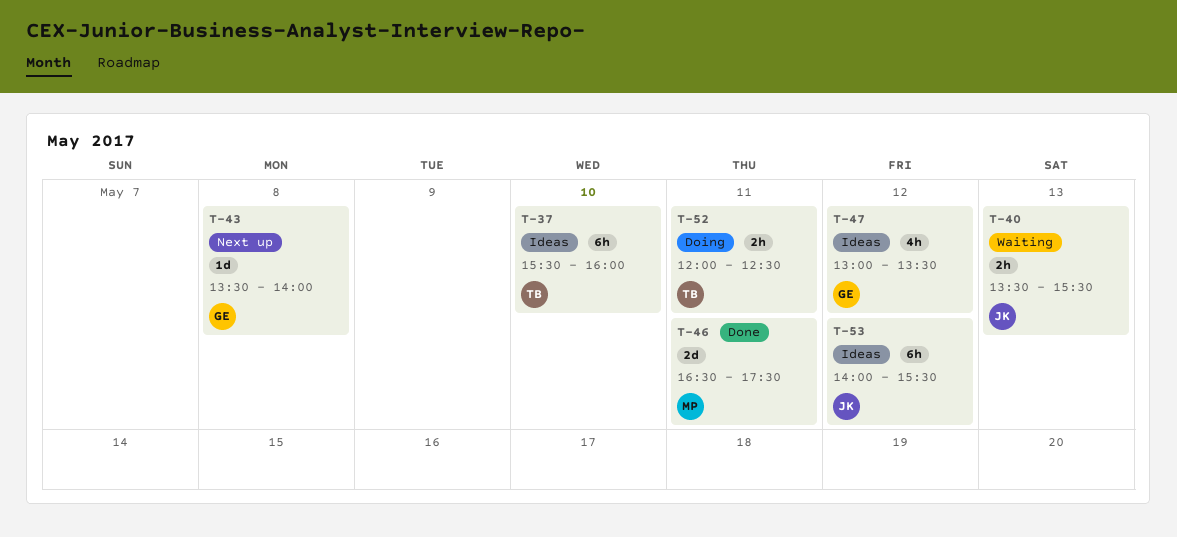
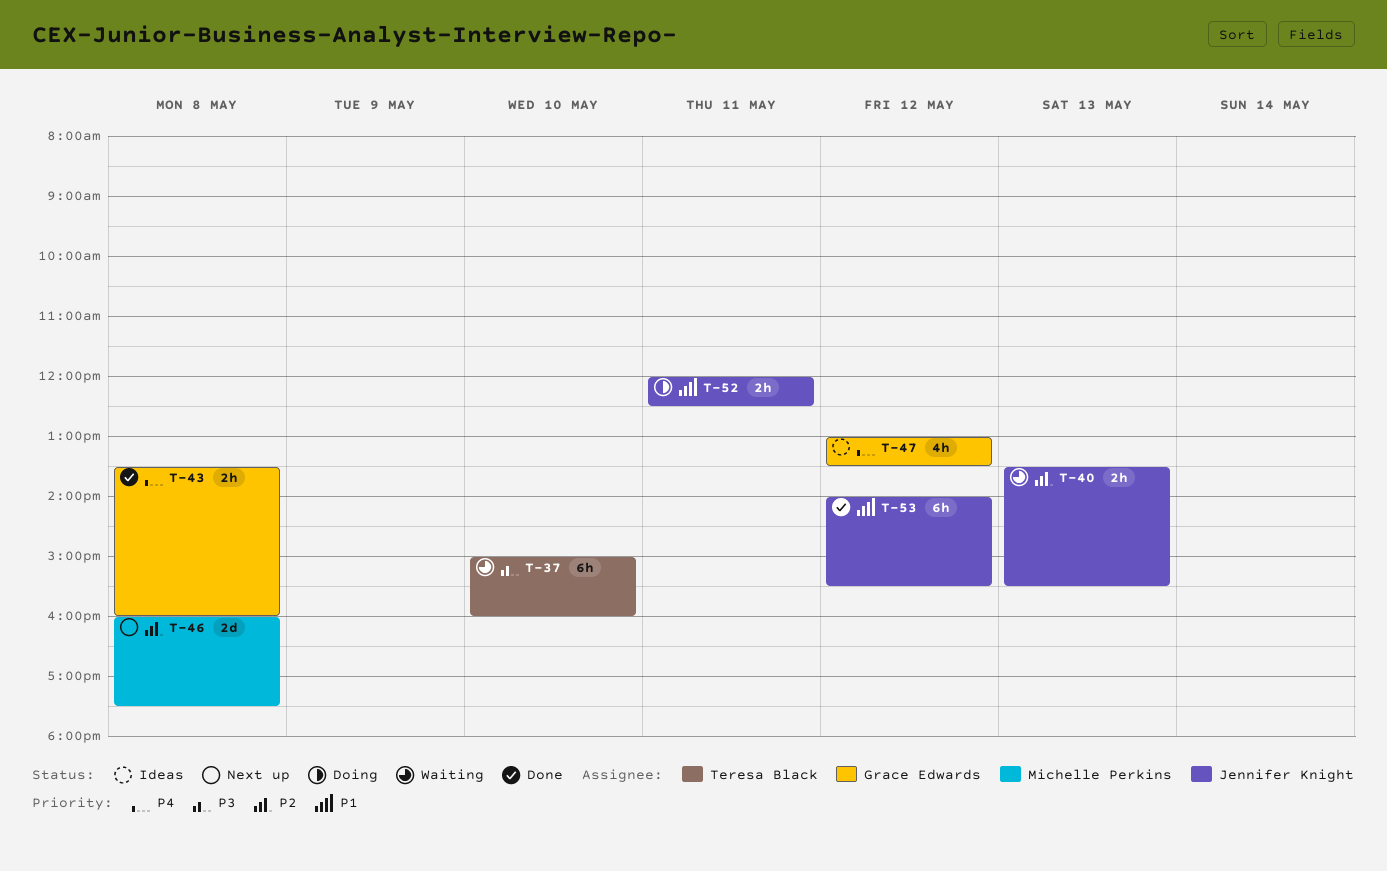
T-37, status: Ideas -> Waiting
T-37, begins: 15:30 -> 15:00
T-43, status: Next up -> Done
T-43, estimate: 1d -> 2h
T-43, ends: 14:00 -> 16:00
T-46, status: Done -> Next up
T-46, day: May 11 -> May 8
T-46, begins: 16:30 -> 16:00
T-52, owner: Teresa Black -> Jennifer Knight
T-53, status: Ideas -> Done

